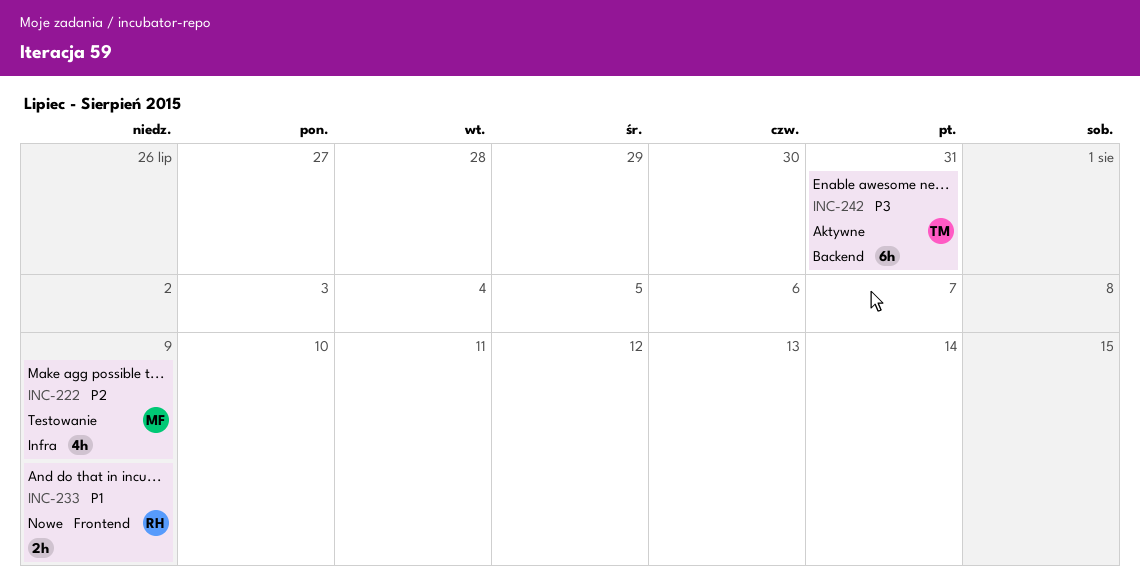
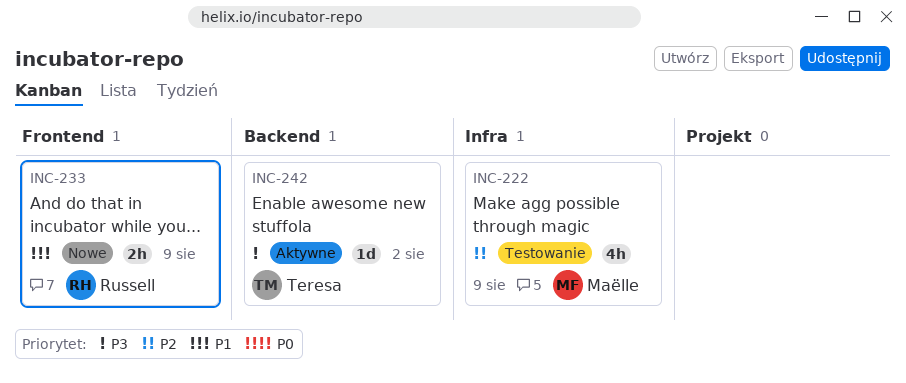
INC-242, estimate: 6h -> 1d
INC-242, due: Jul 31 -> Aug 2

